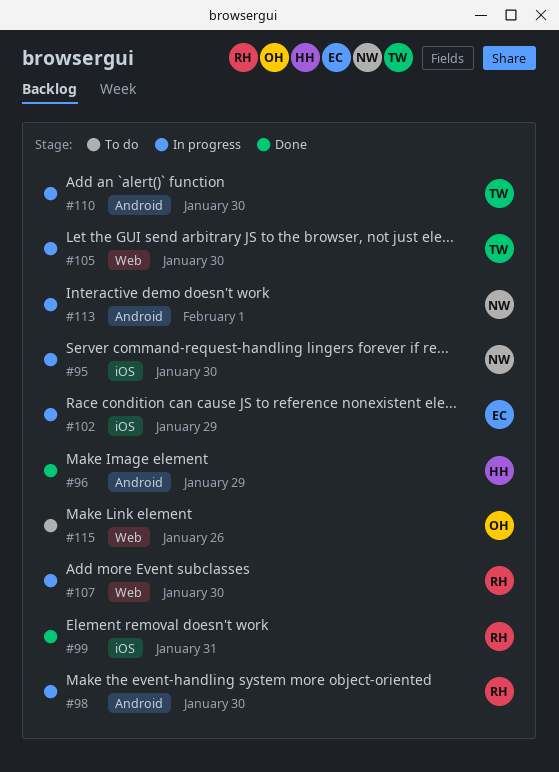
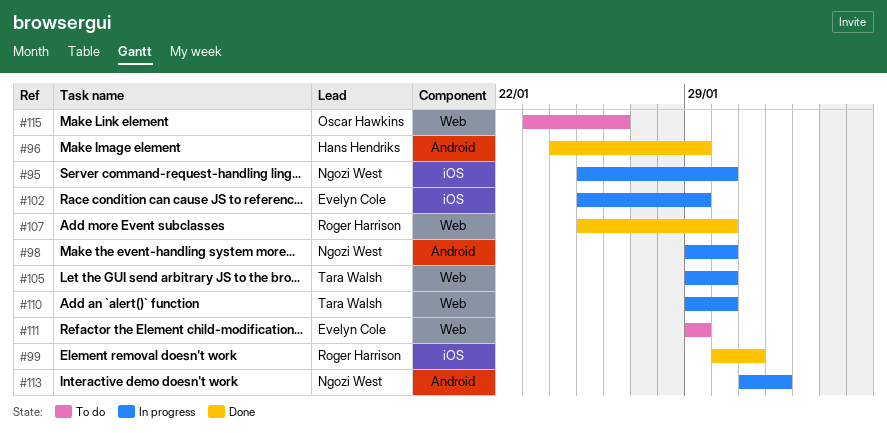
#98, owner: Roger Harrison -> Ngozi West
#107, status: In progress -> Done
#110, label: Android -> Web
#111: none -> present

